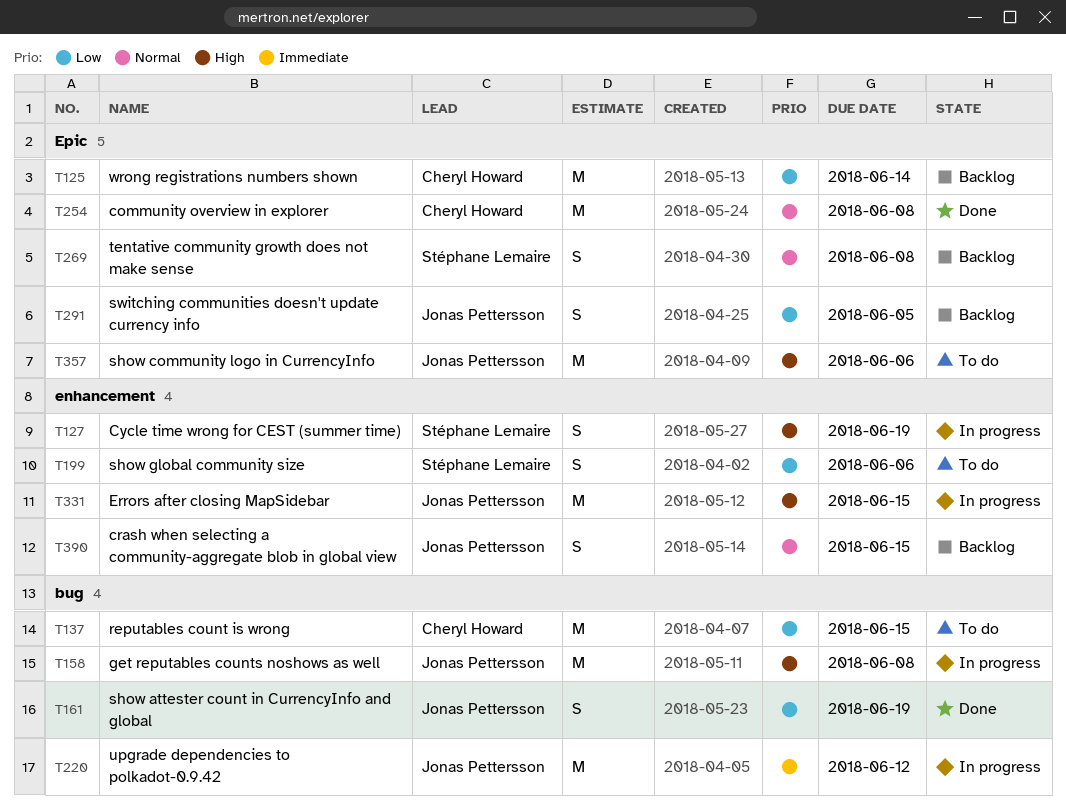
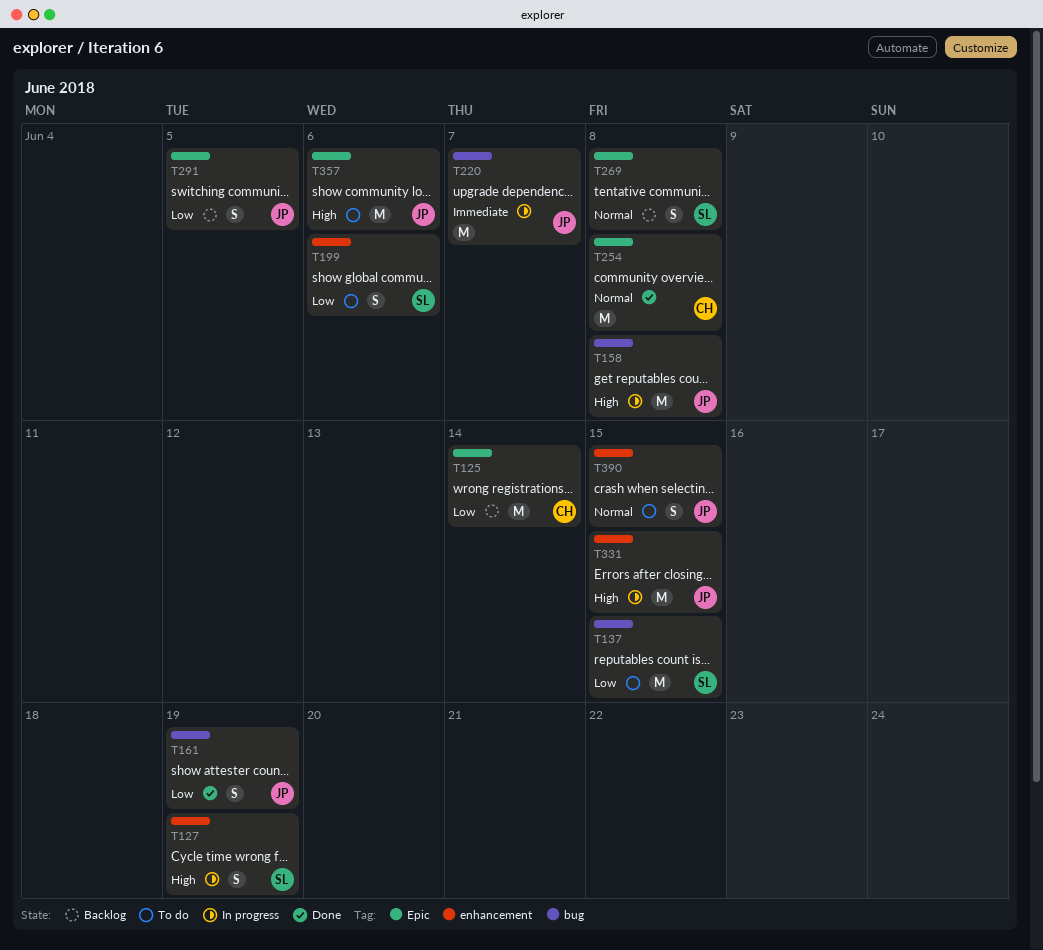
T137, owner: Cheryl Howard -> Stéphane Lemaire
T220, due: Jun 12 -> Jun 7
T390, status: Backlog -> To do

